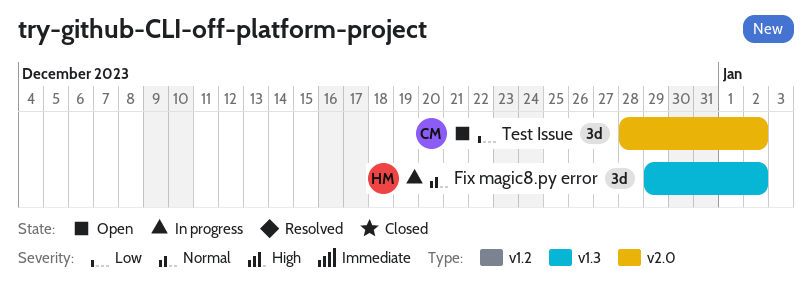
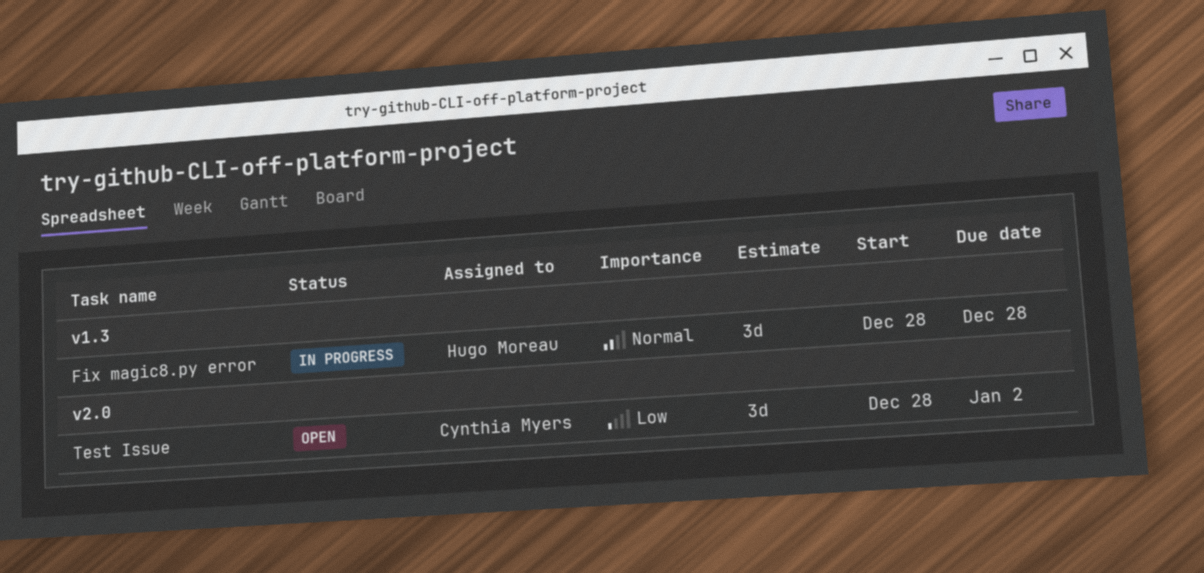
Fix magic8.py error, start: Dec 29 -> Dec 28
Fix magic8.py error, due: Jan 2 -> Dec 28

